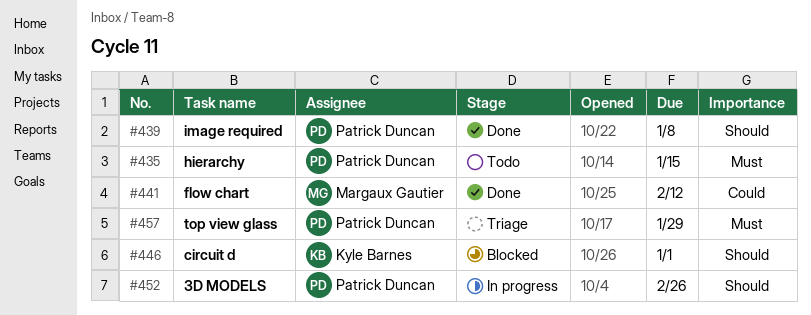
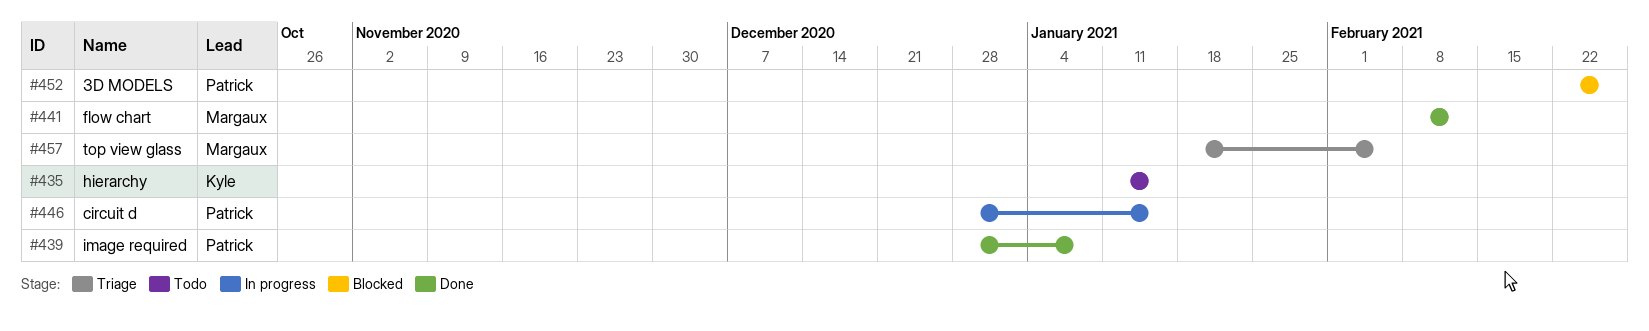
#435, owner: Patrick Duncan -> Kyle Barnes
#446, status: Blocked -> In progress
#446, owner: Kyle Barnes -> Patrick Duncan
#446, due: Jan 1 -> Jan 15
#452, status: In progress -> Blocked
#457, owner: Patrick Duncan -> Margaux Gautier
#457, due: Jan 29 -> Feb 5

